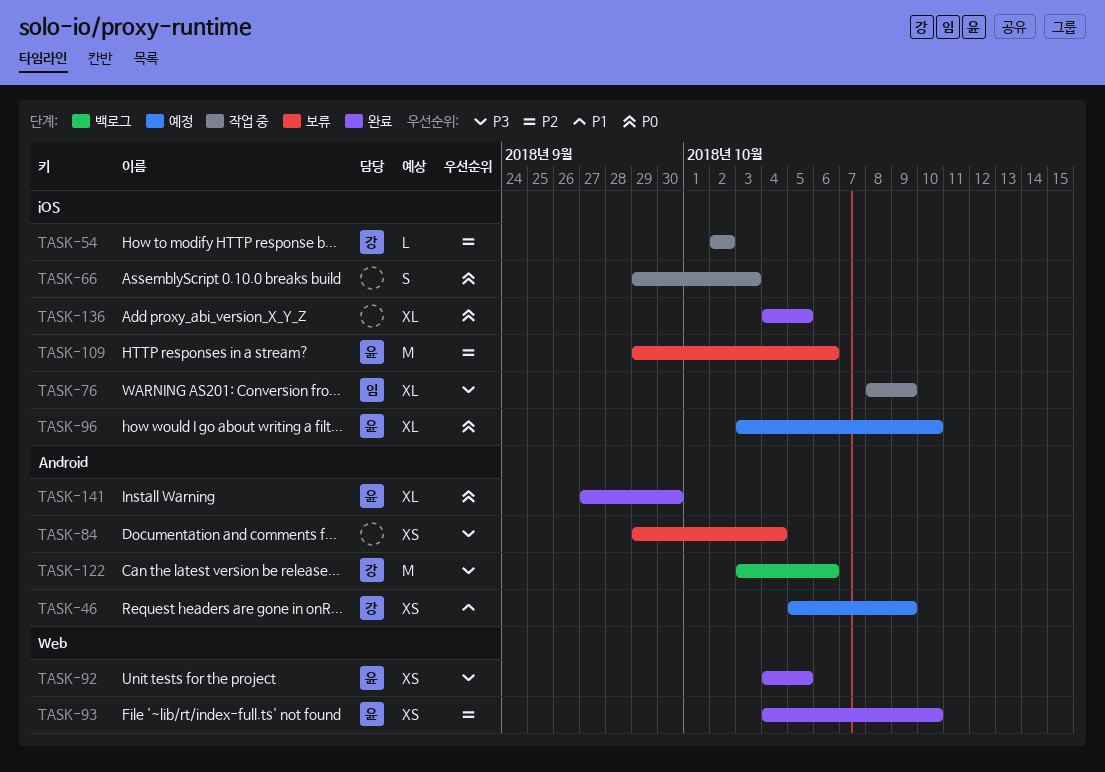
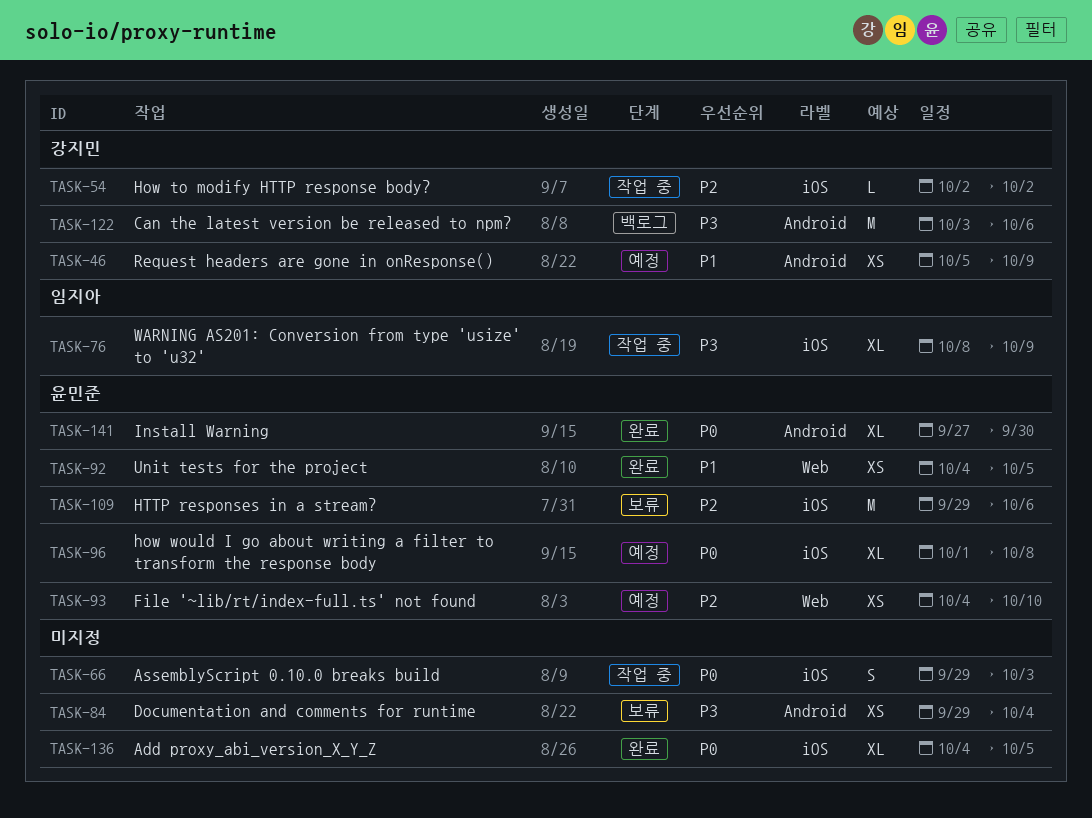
TASK-92, priority: P3 -> P1
TASK-93, status: 완료 -> 예정
TASK-96, start: Oct 3 -> Oct 1
TASK-96, due: Oct 10 -> Oct 8

